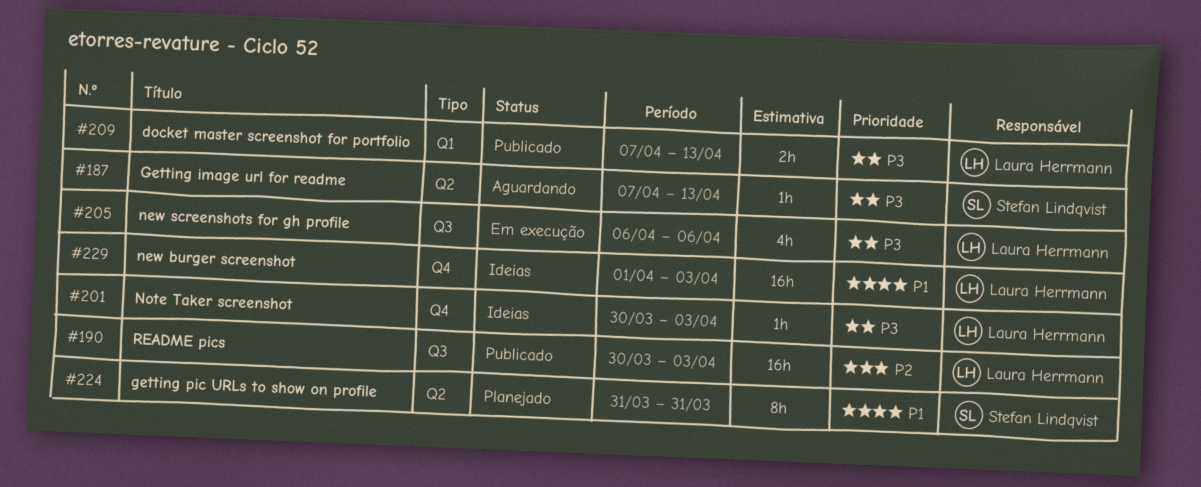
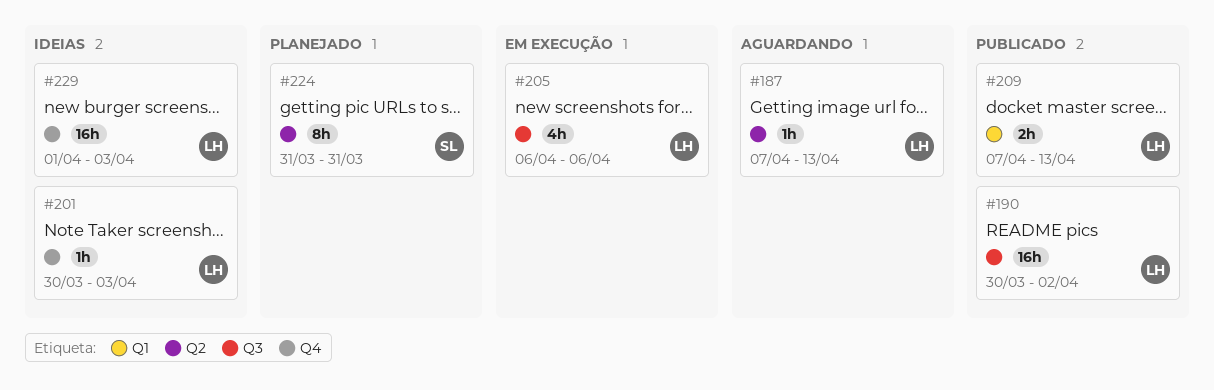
#187, owner: Stefan Lindqvist -> Laura Herrmann
#190, due: Apr 3 -> Apr 2

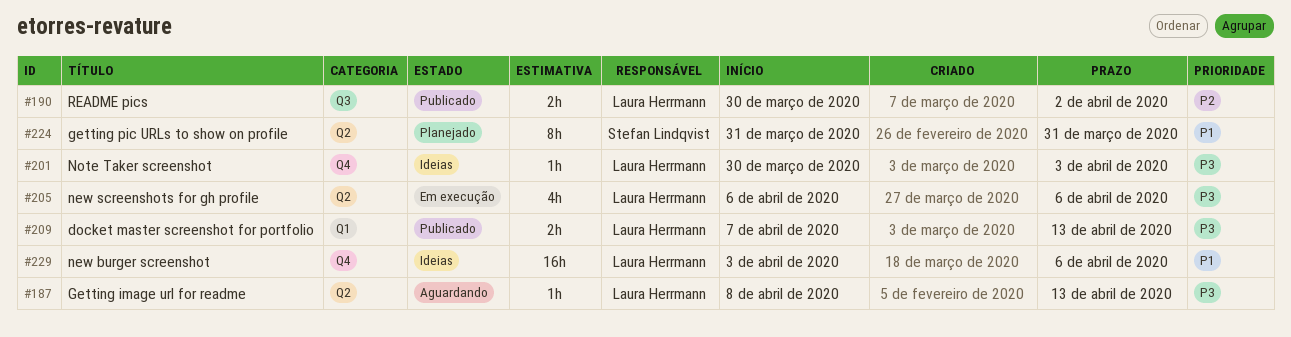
#187, start: Apr 7 -> Apr 8
#190, estimate: 16h -> 2h
#205, label: Q3 -> Q2
#229, start: Apr 1 -> Apr 3
#229, due: Apr 3 -> Apr 6

